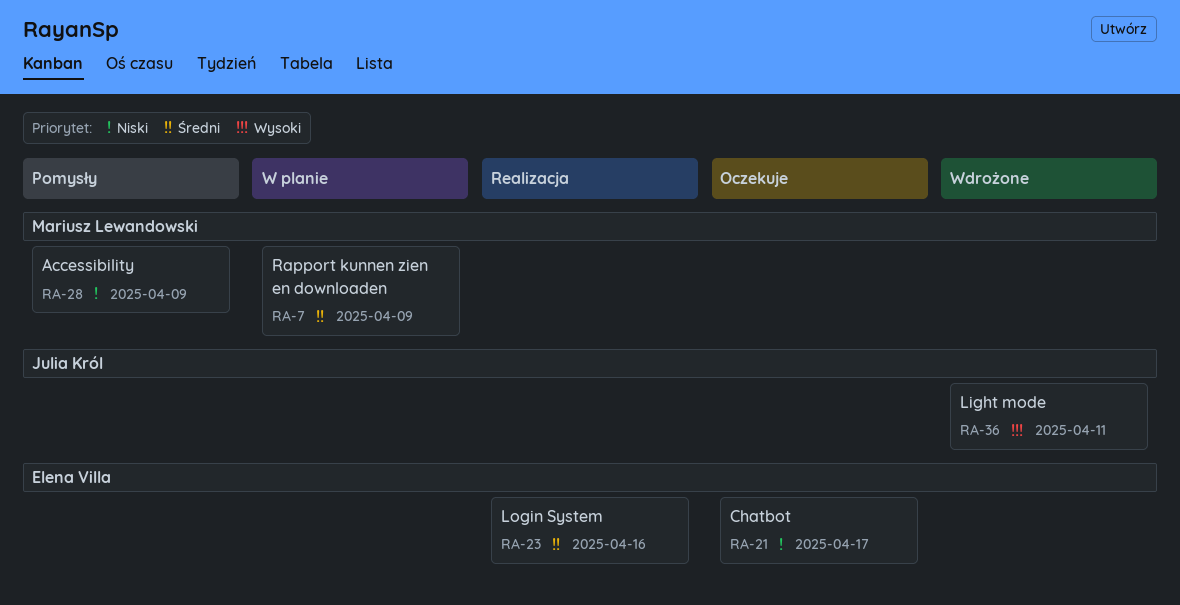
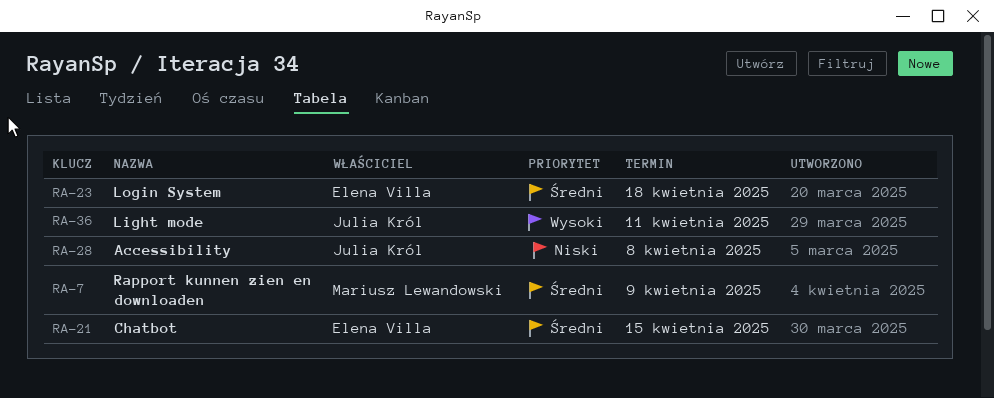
RA-21, priority: Niski -> Średni
RA-21, due: Apr 17 -> Apr 15
RA-23, due: Apr 16 -> Apr 18
RA-28, owner: Mariusz Lewandowski -> Julia Król
RA-28, due: Apr 9 -> Apr 8

